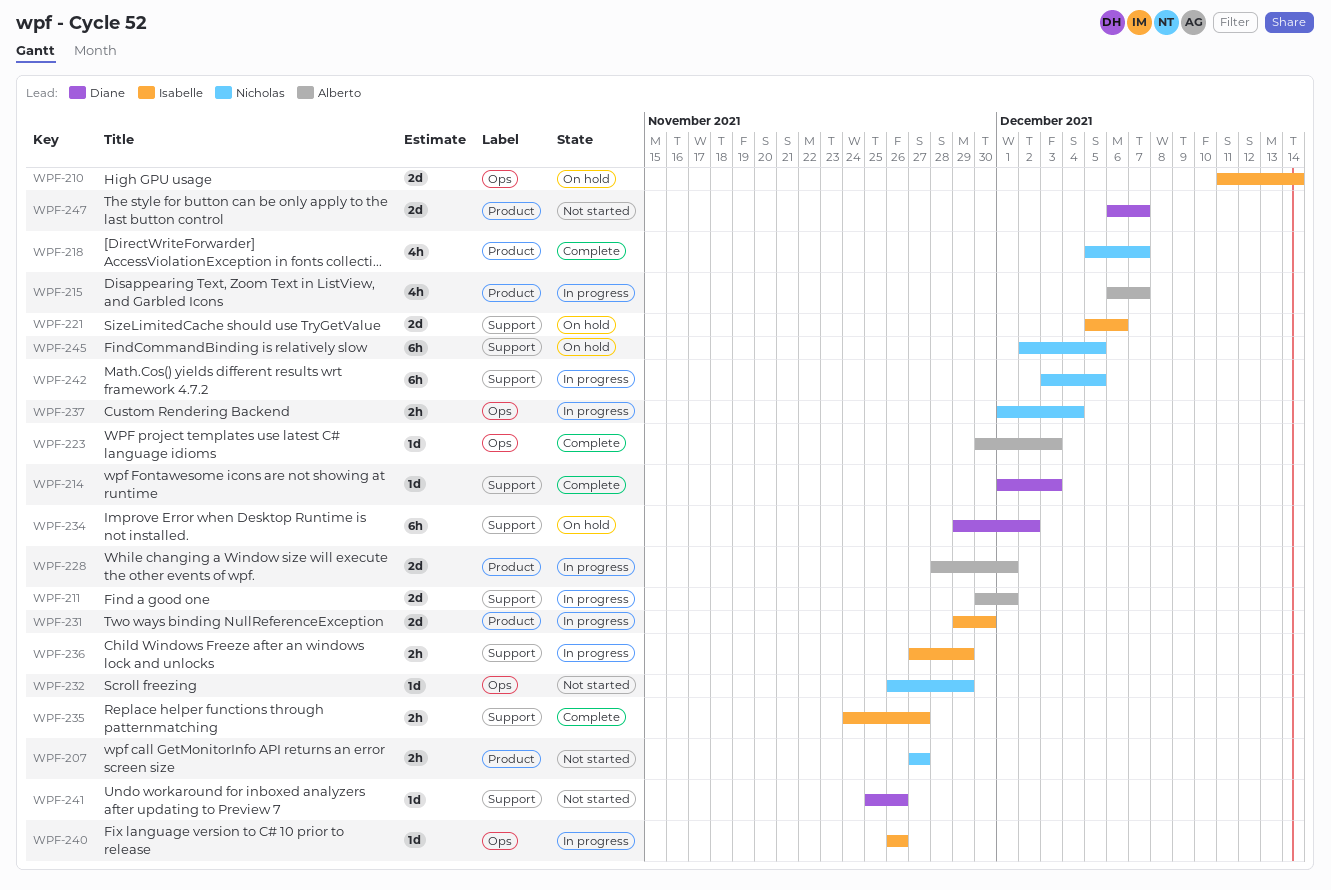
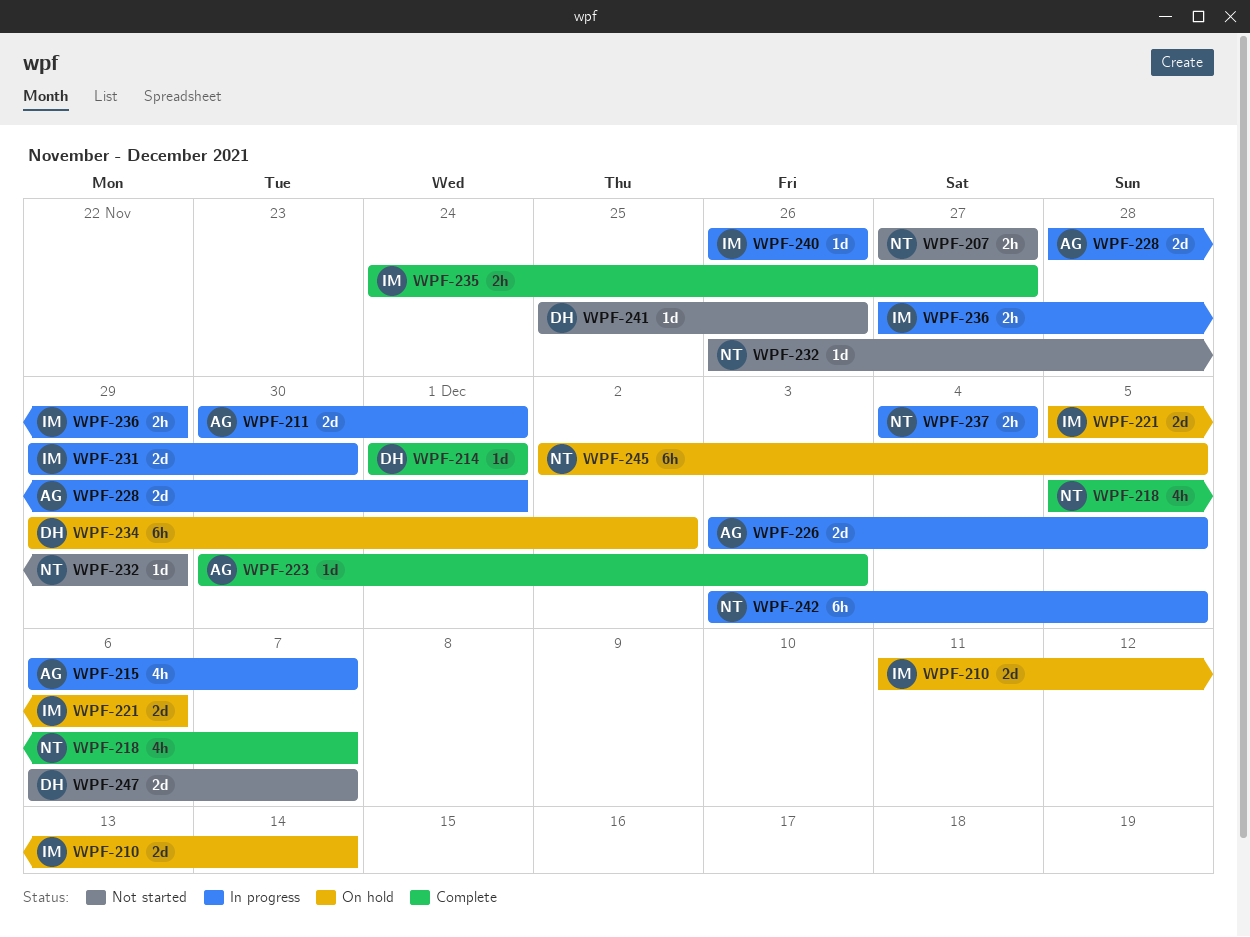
WPF-214, due: Dec 3 -> Dec 1
WPF-226: none -> present
WPF-237, start: Dec 1 -> Dec 4

